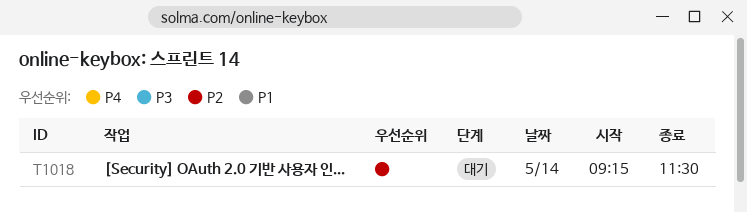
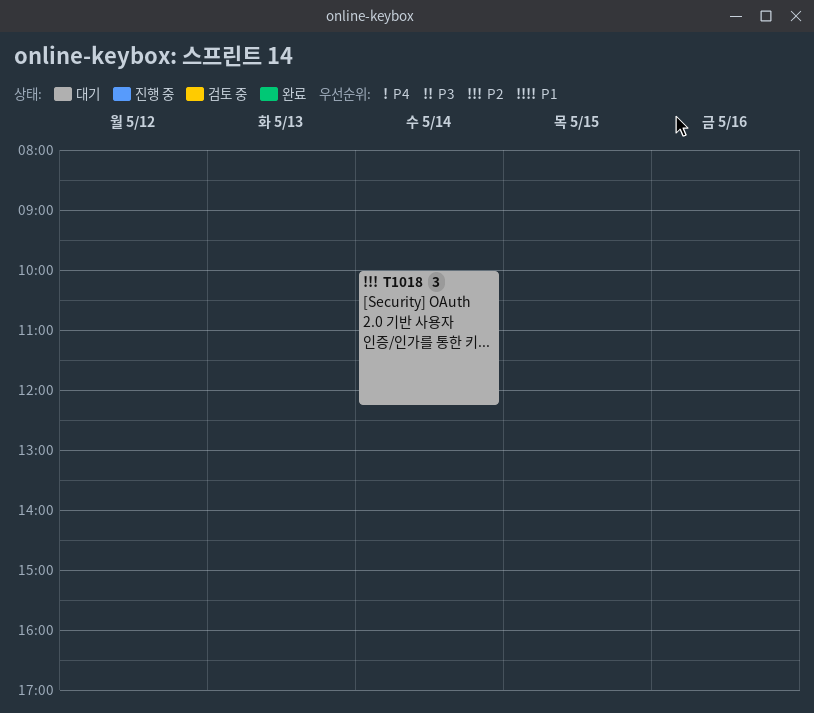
T1018, begins: 09:15 -> 10:00
T1018, ends: 11:30 -> 12:15

